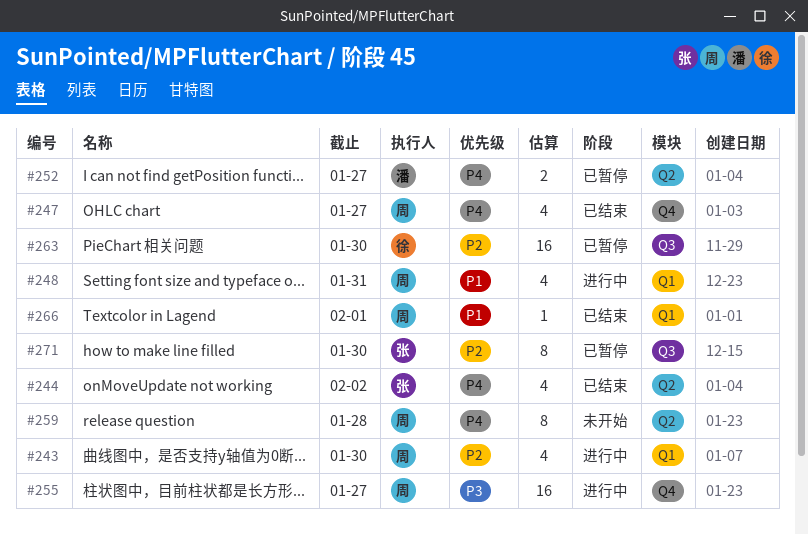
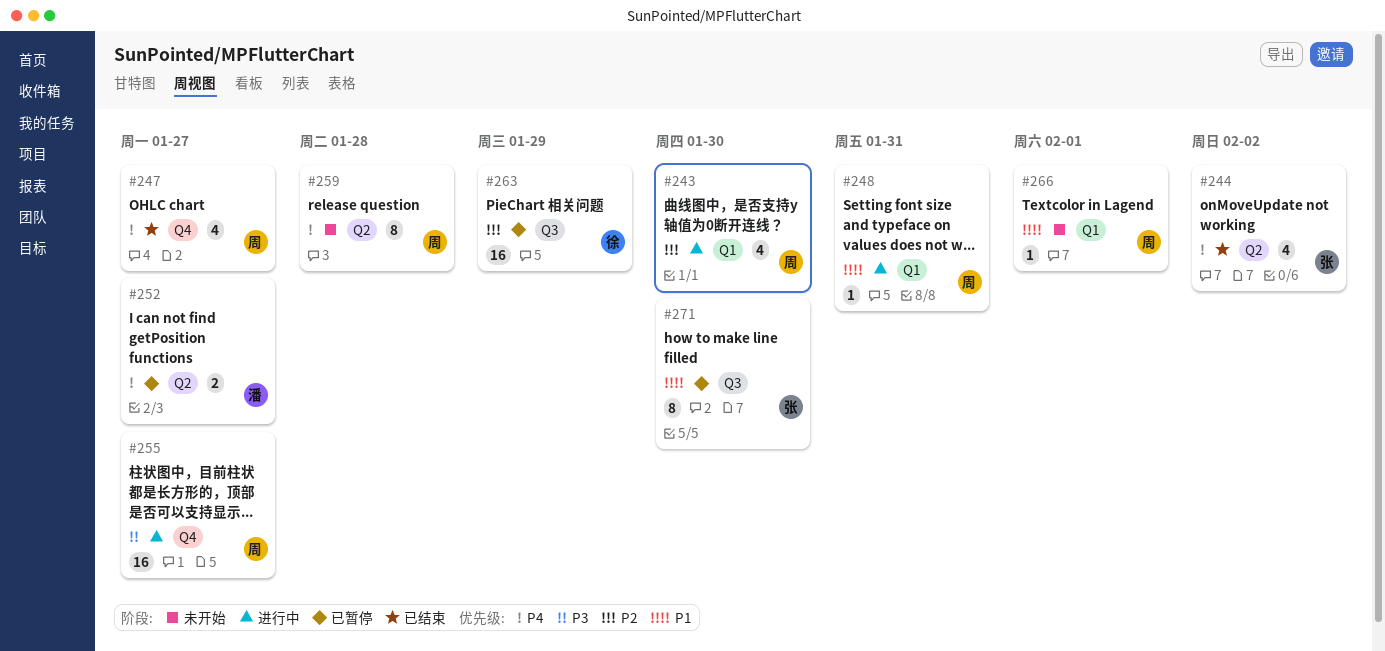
#248, estimate: 4 -> 1
#263, due: Jan 30 -> Jan 29
#266, status: 已结束 -> 未开始
#271, priority: P2 -> P1

